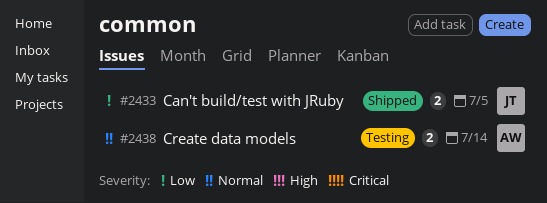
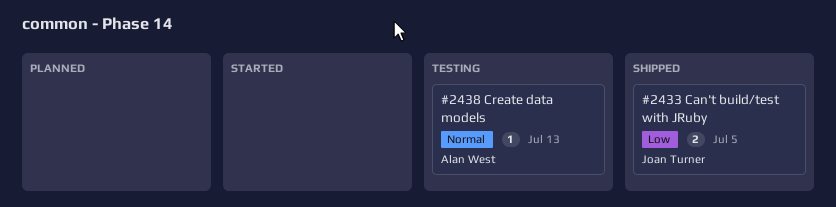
#2438, estimate: 2 -> 1
#2438, due: Jul 14 -> Jul 13

